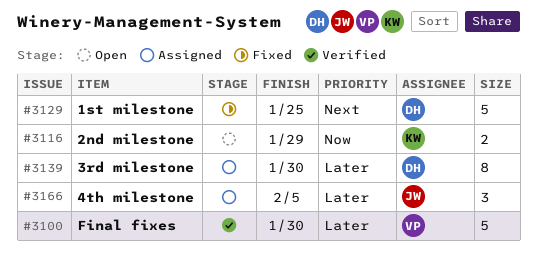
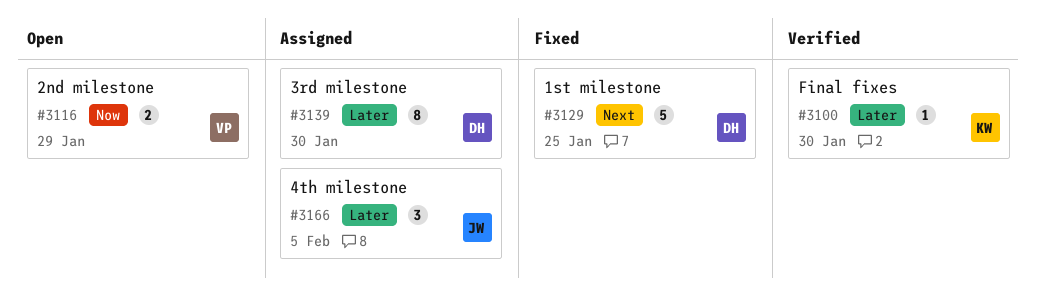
#3100, owner: VP -> KW
#3100, estimate: 5 -> 1
#3116, owner: KW -> VP

